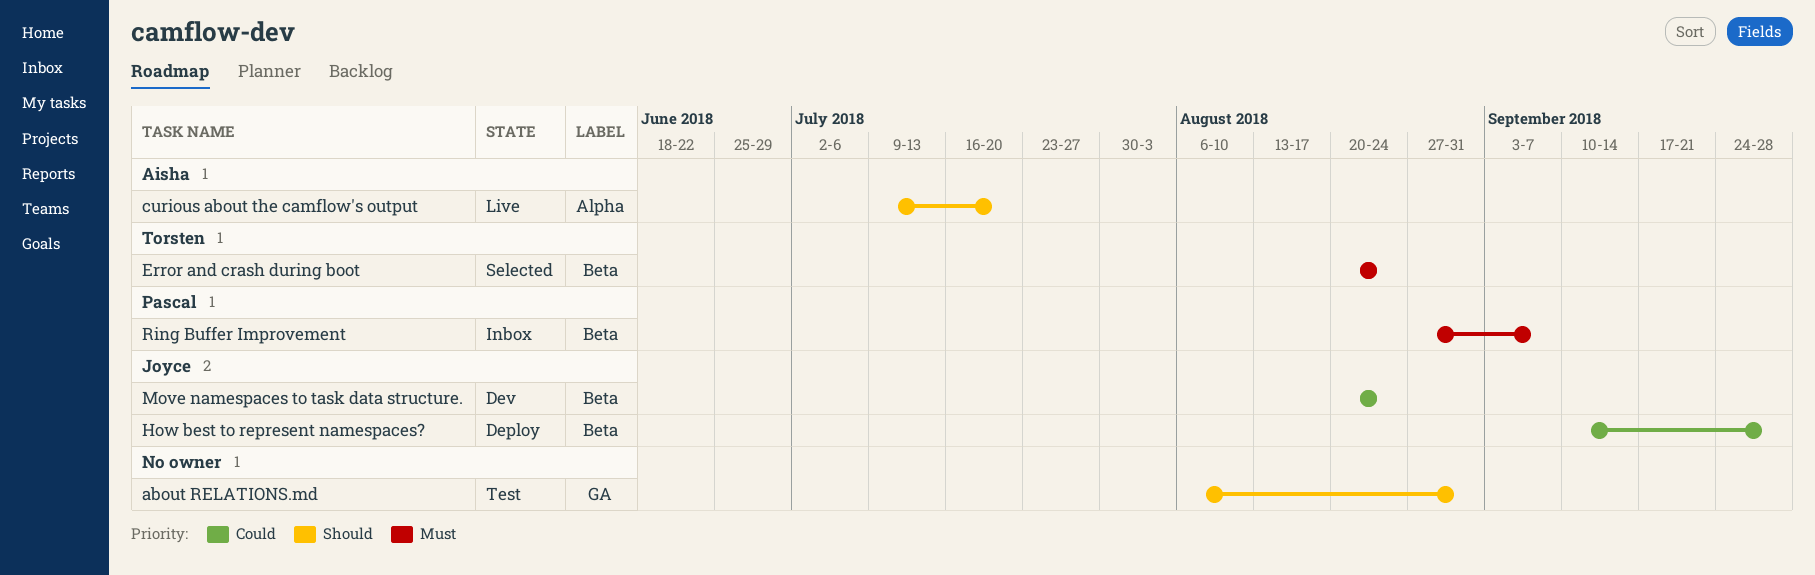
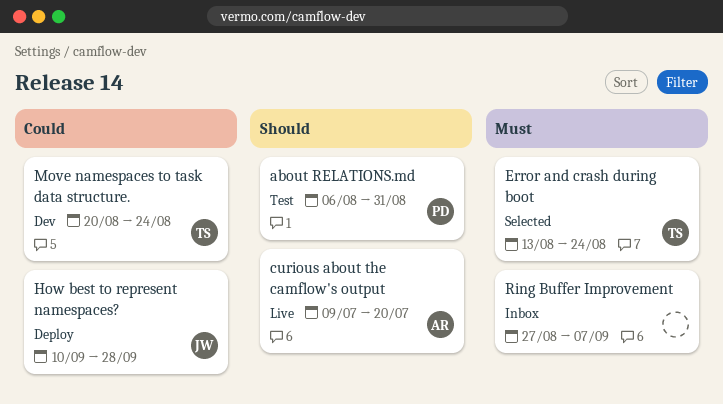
about RELATIONS.md, owner: none -> Pascal
Error and crash during boot, start: Aug 20 -> Aug 13
Move namespaces to task data structure., owner: Joyce -> Torsten
Ring Buffer Improvement, owner: Pascal -> none

